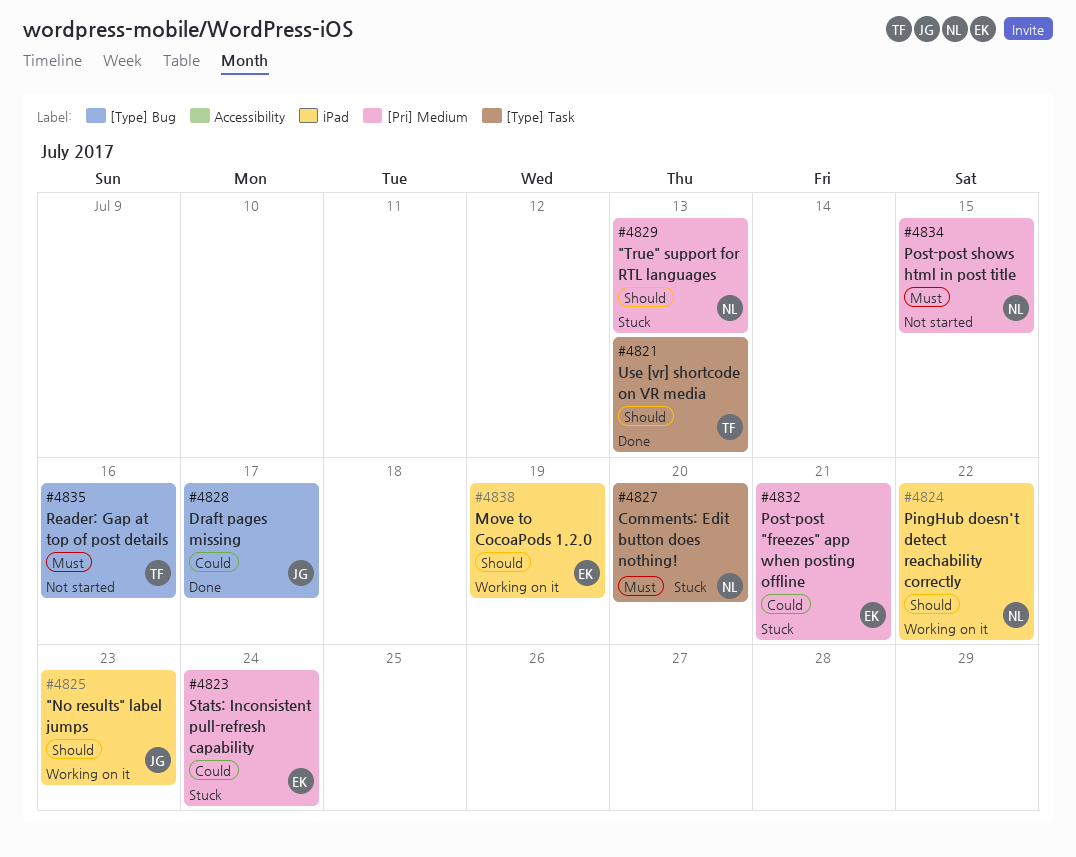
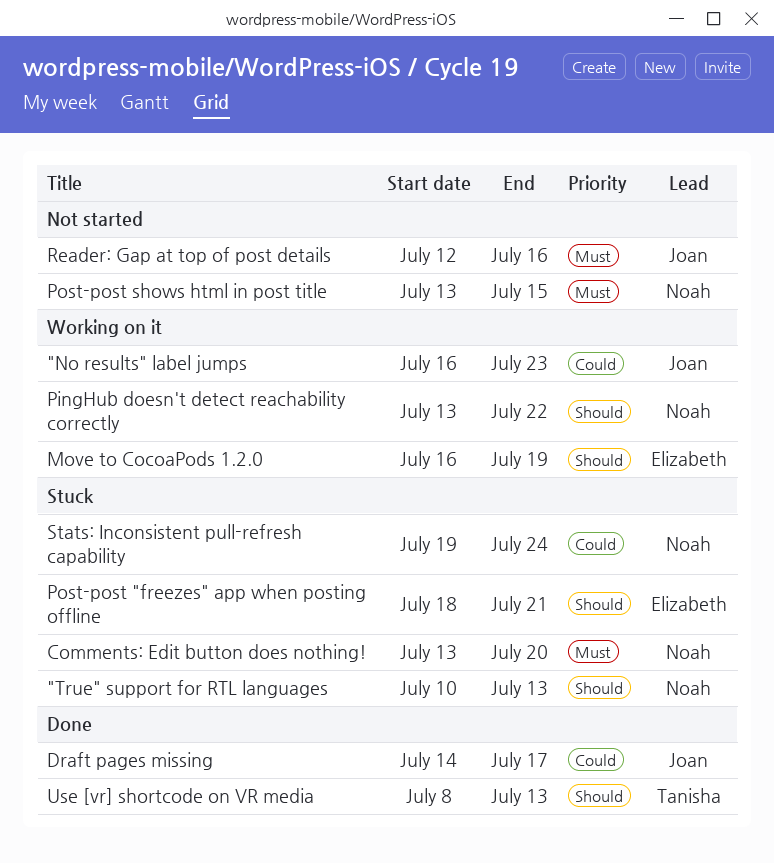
"No results" label jumps, priority: Should -> Could
Post-post "freezes" app when posting offline, priority: Could -> Should
Reader: Gap at top of post details, owner: Tanisha -> Joan
Stats: Inconsistent pull-refresh capability, owner: Elizabeth -> Noah

